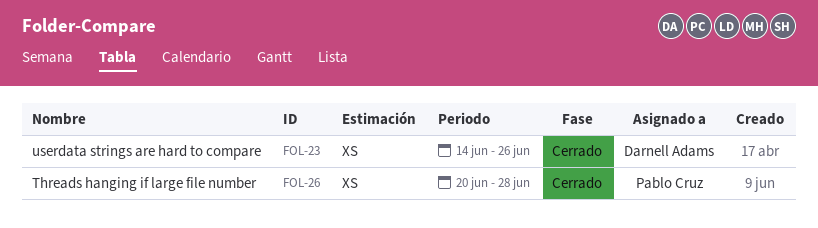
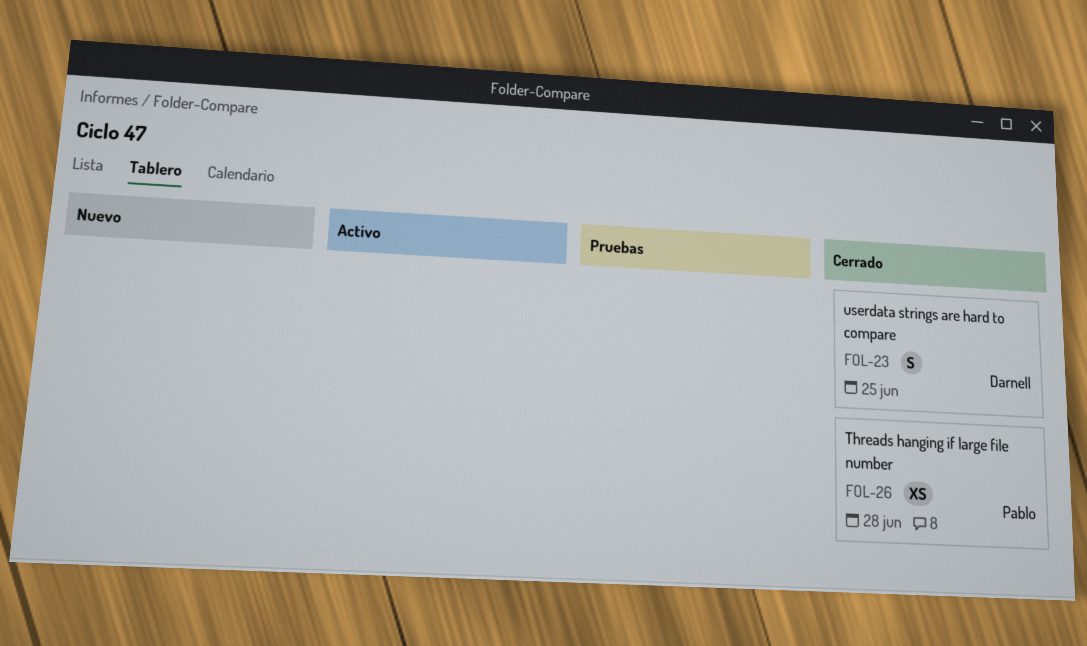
FOL-23, estimate: XS -> S
FOL-23, due: Jun 26 -> Jun 25

